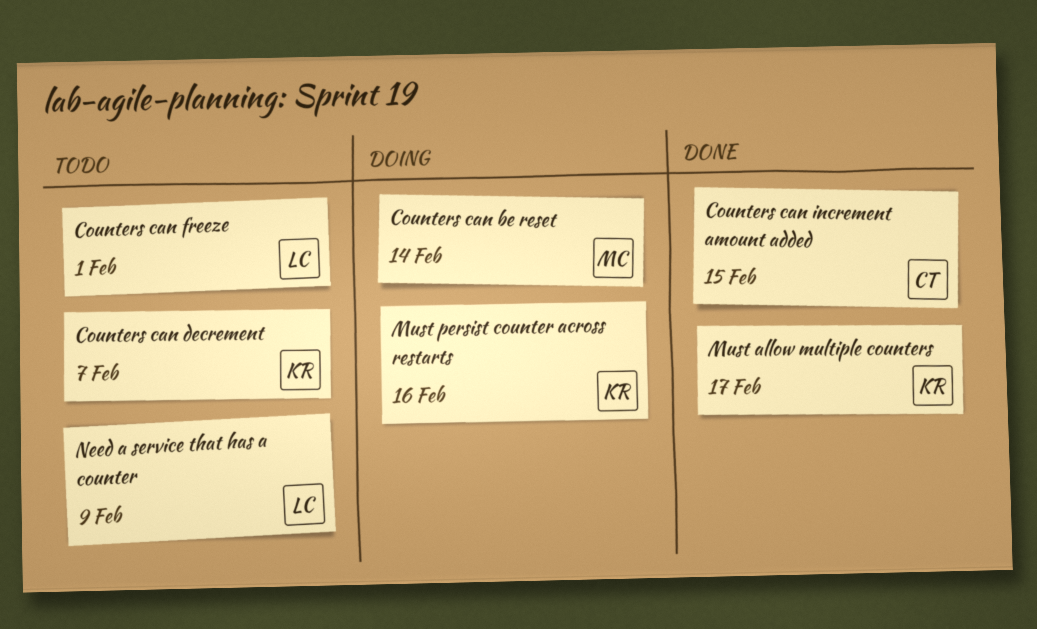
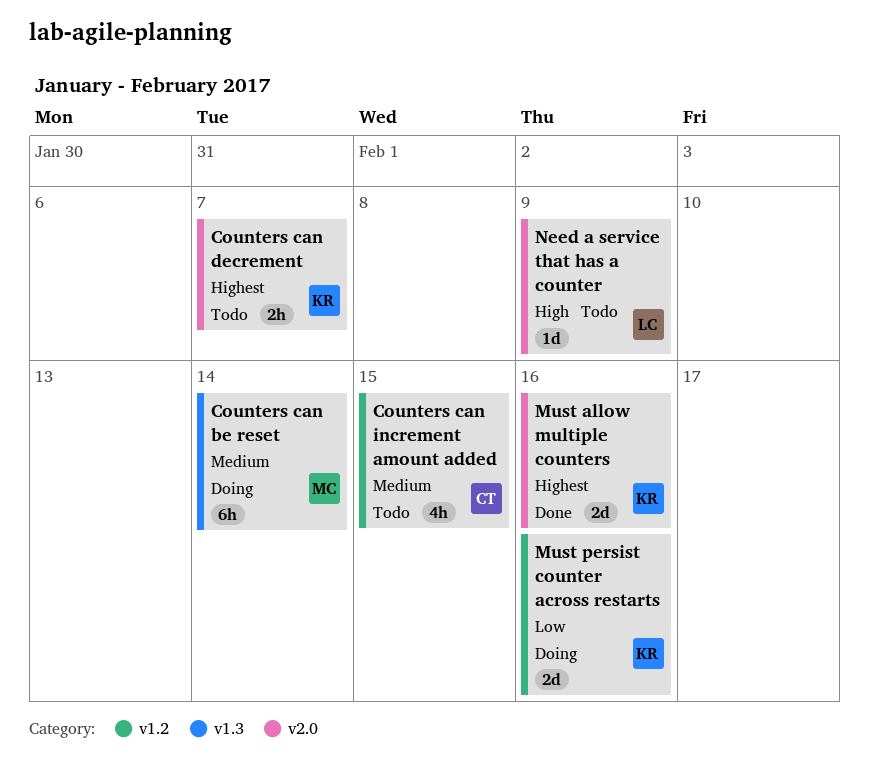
Counters can freeze: present -> none
Counters can increment amount added, status: Done -> Todo
Must allow multiple counters, due: Feb 17 -> Feb 16

